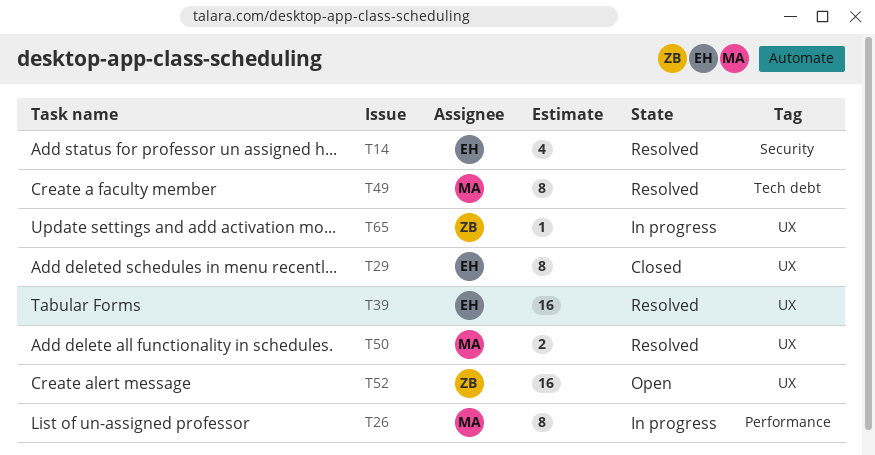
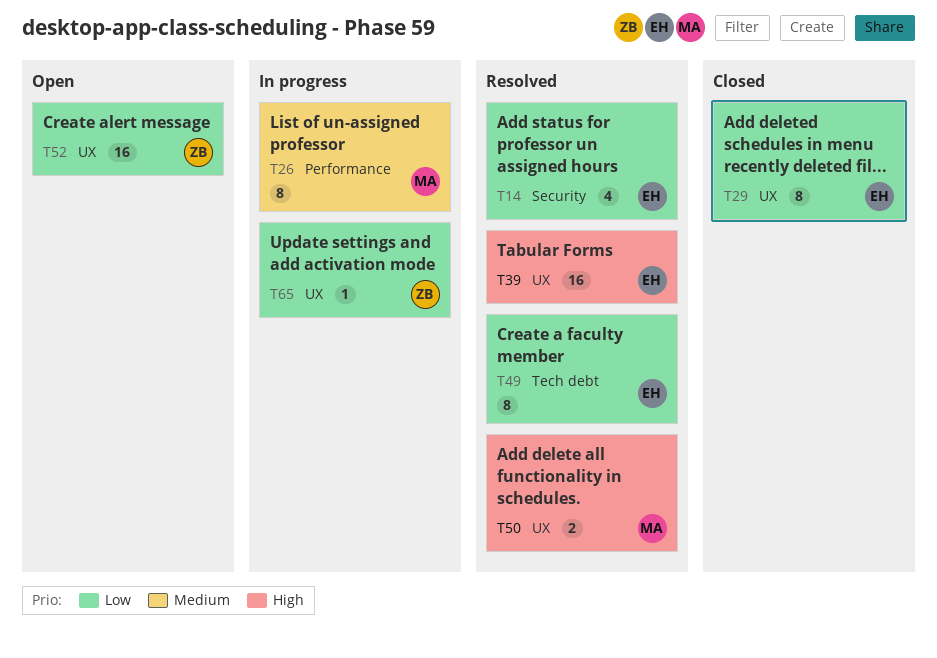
T49, owner: MA -> EH

